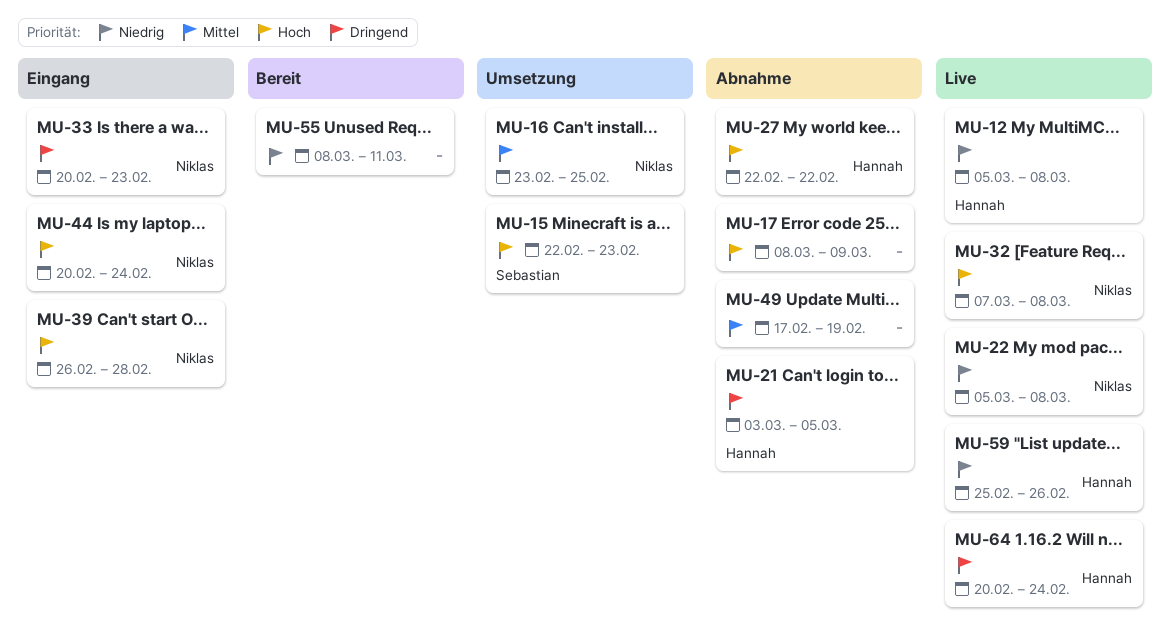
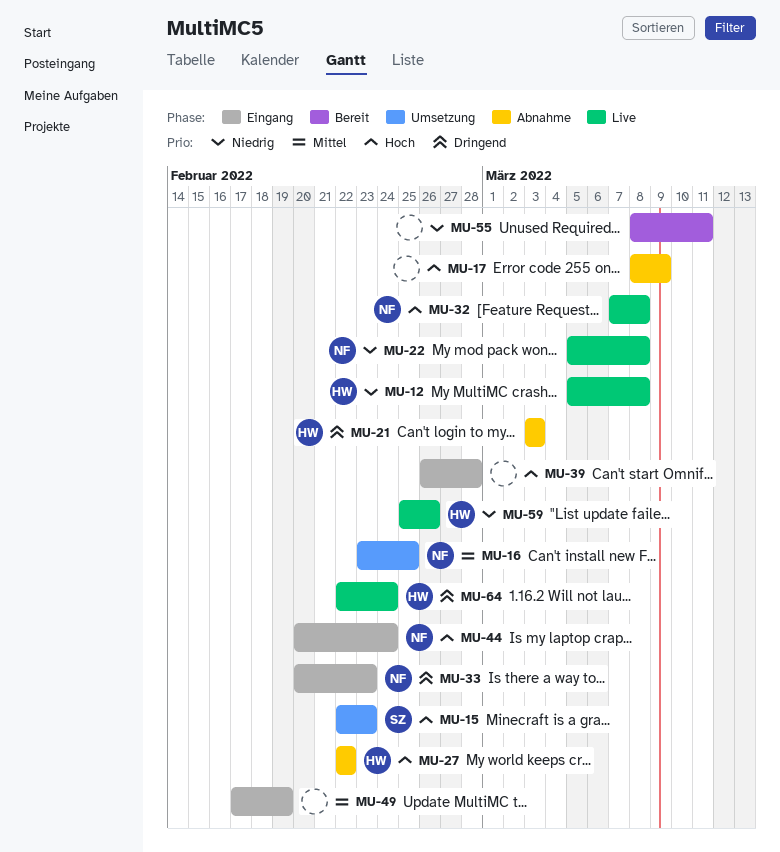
MU-21, due: Mar 5 -> Mar 3
MU-39, owner: Niklas -> none
MU-49, status: Abnahme -> Eingang
MU-64, start: Feb 20 -> Feb 22

